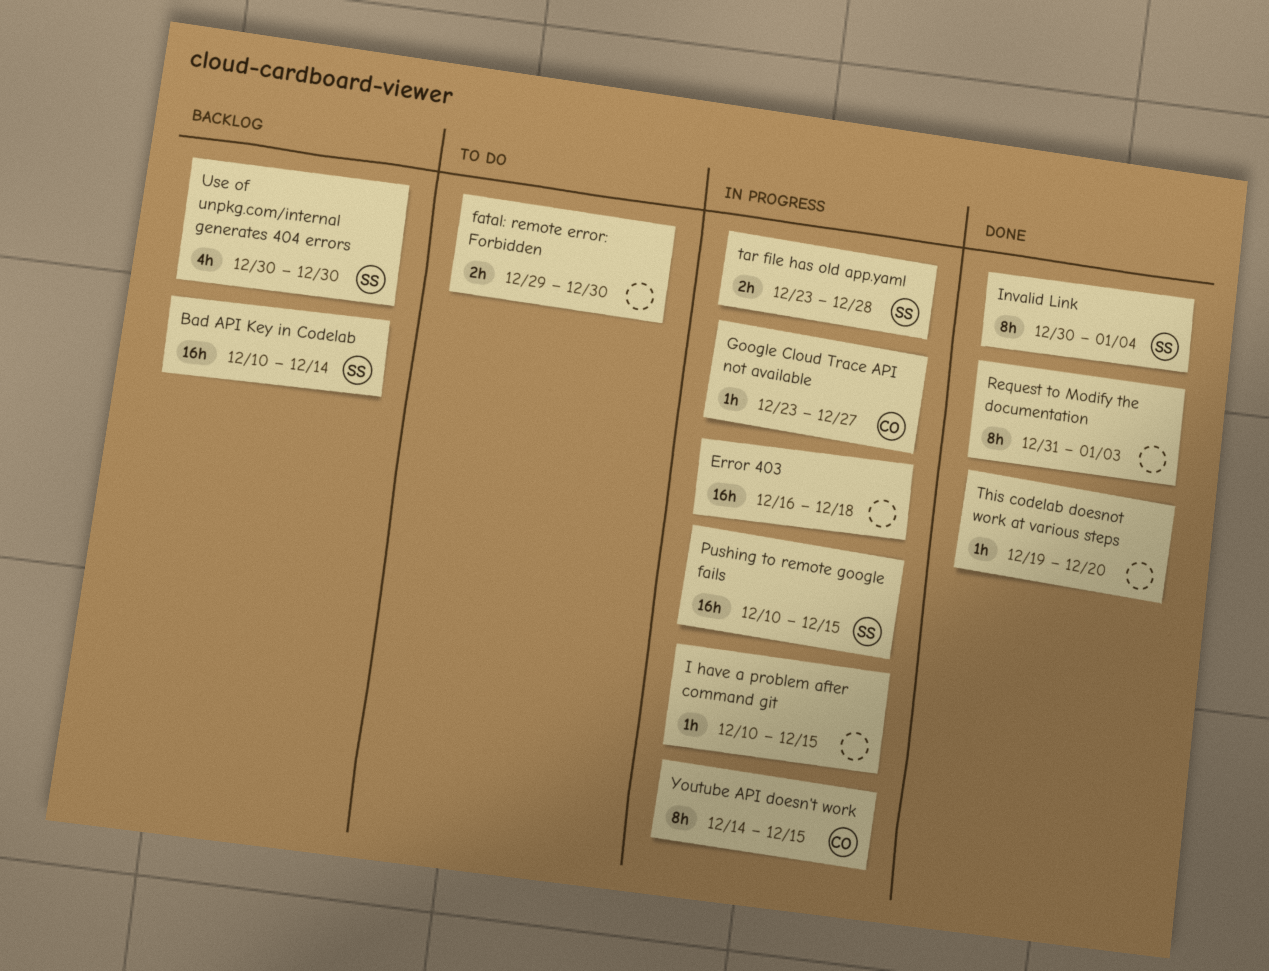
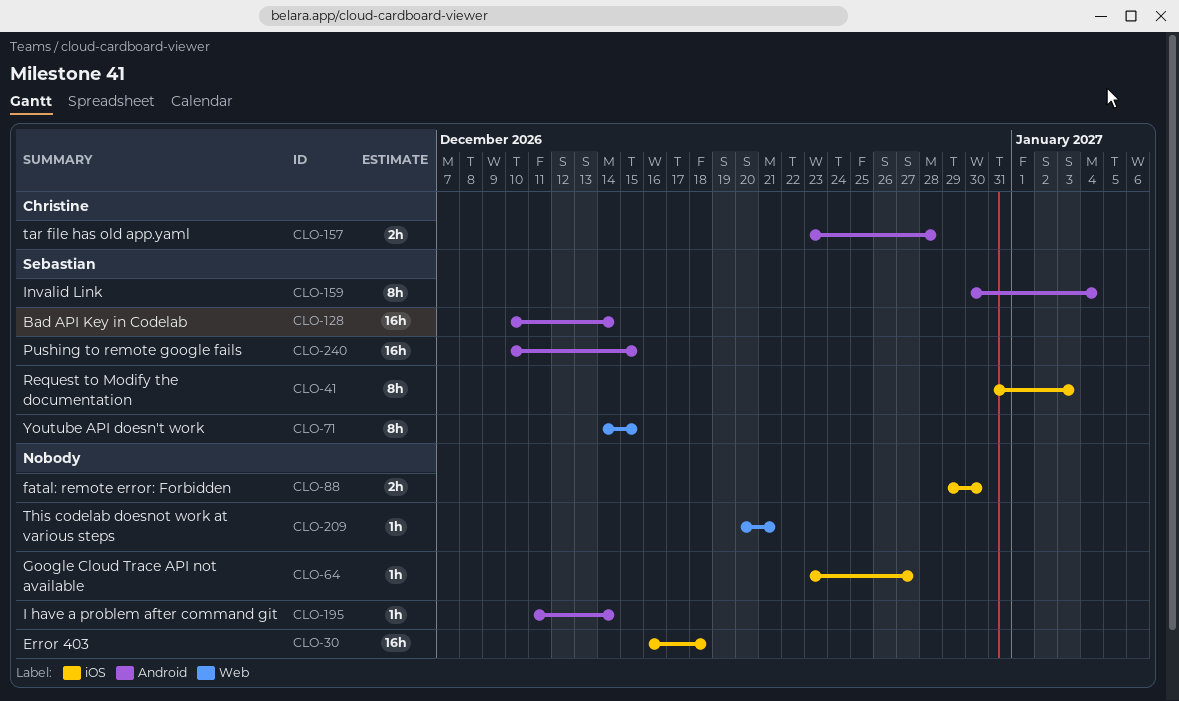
Google Cloud Trace API not available, owner: Christine -> none
I have a problem after command git, start: Dec 10 -> Dec 11
I have a problem after command git, due: Dec 15 -> Dec 14
Request to Modify the documentation, owner: none -> Sebastian
tar file has old app.yaml, owner: Sebastian -> Christine
This codelab doesnot work at various steps, start: Dec 19 -> Dec 20
This codelab doesnot work at various steps, due: Dec 20 -> Dec 21
Use of unpkg.com/internal generates 404 errors: present -> none
Youtube API doesn't work, owner: Christine -> Sebastian

